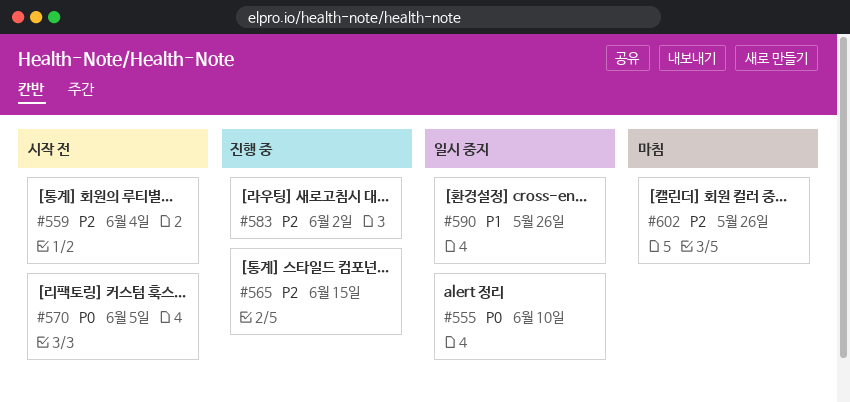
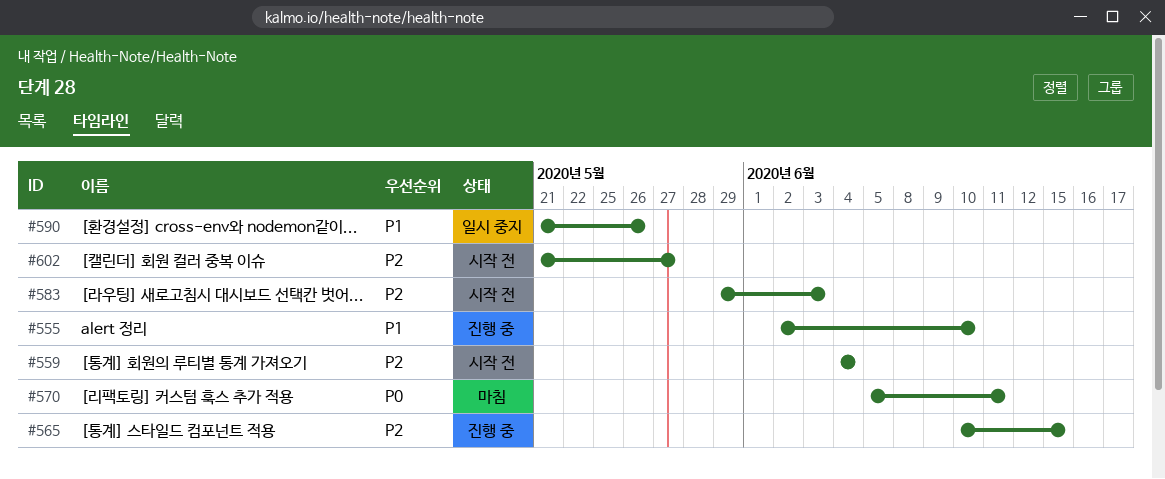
#555, status: 일시 중지 -> 진행 중
#555, priority: P0 -> P1
#570, status: 시작 전 -> 마침
#570, due: Jun 5 -> Jun 11
#583, status: 진행 중 -> 시작 전
#583, due: Jun 2 -> Jun 3
#602, status: 마침 -> 시작 전
#602, due: May 26 -> May 27

